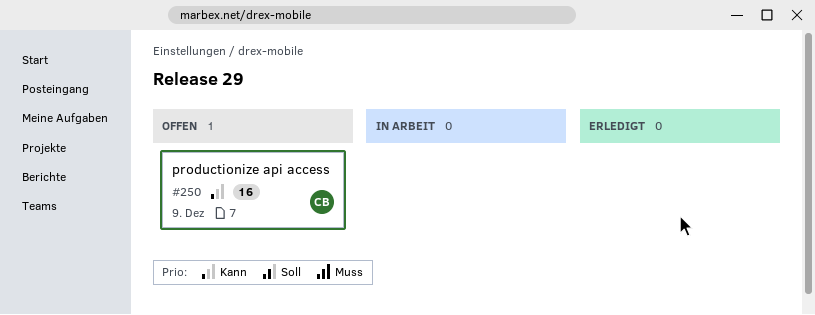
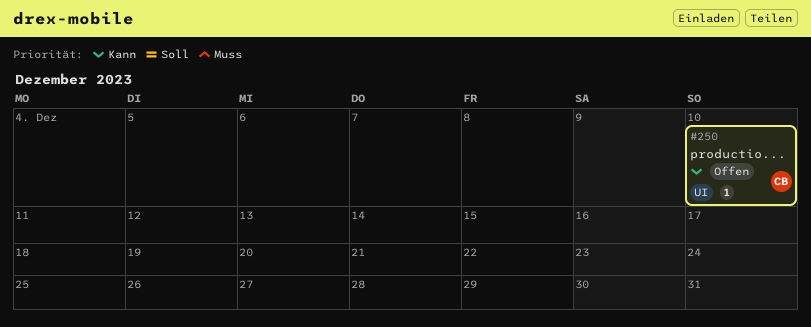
#250, estimate: 16 -> 1
#250, due: Dec 9 -> Dec 10

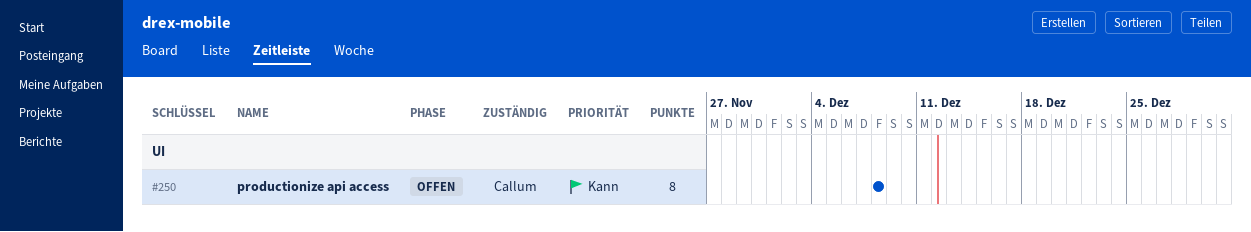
#250, estimate: 1 -> 8
#250, due: Dec 10 -> Dec 8

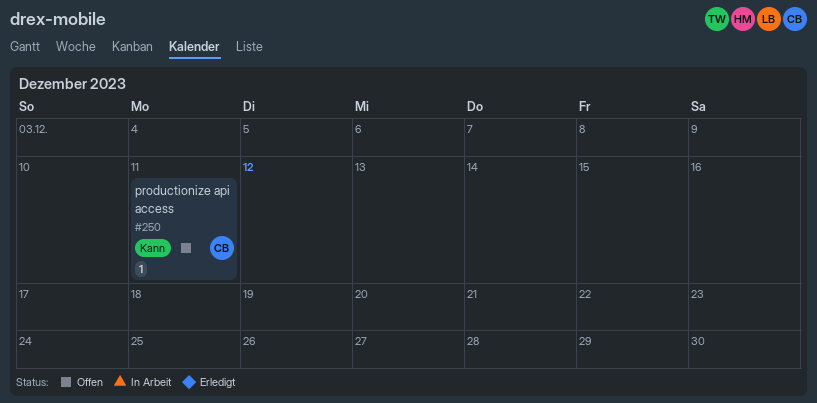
#250, estimate: 8 -> 1
#250, due: Dec 8 -> Dec 11

